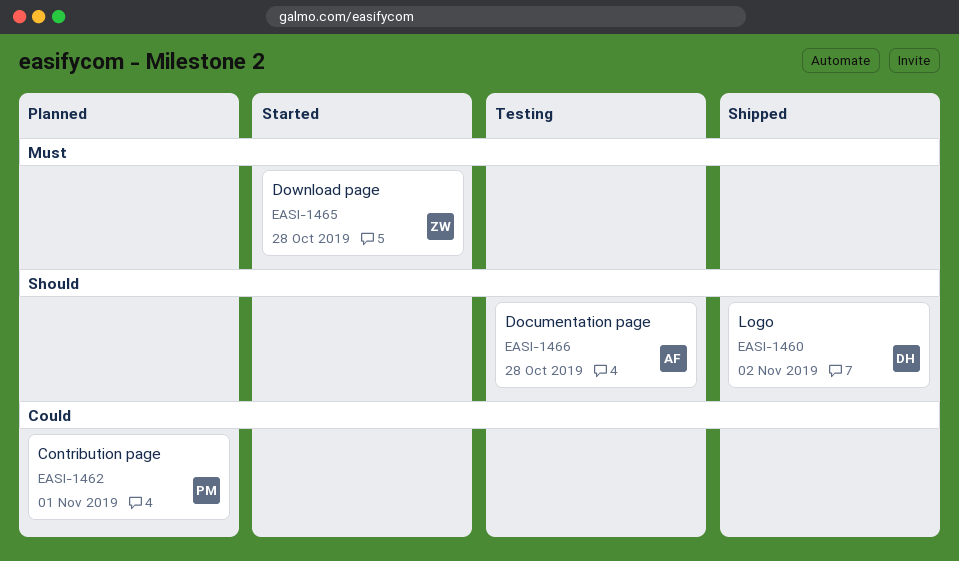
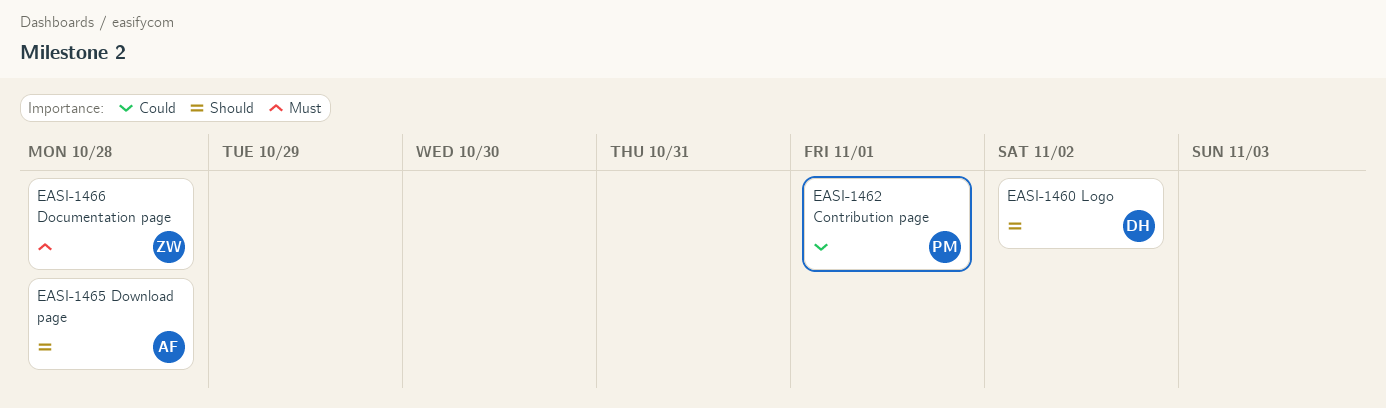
EASI-1465, owner: ZW -> AF
EASI-1465, priority: Must -> Should
EASI-1466, owner: AF -> ZW
EASI-1466, priority: Should -> Must

